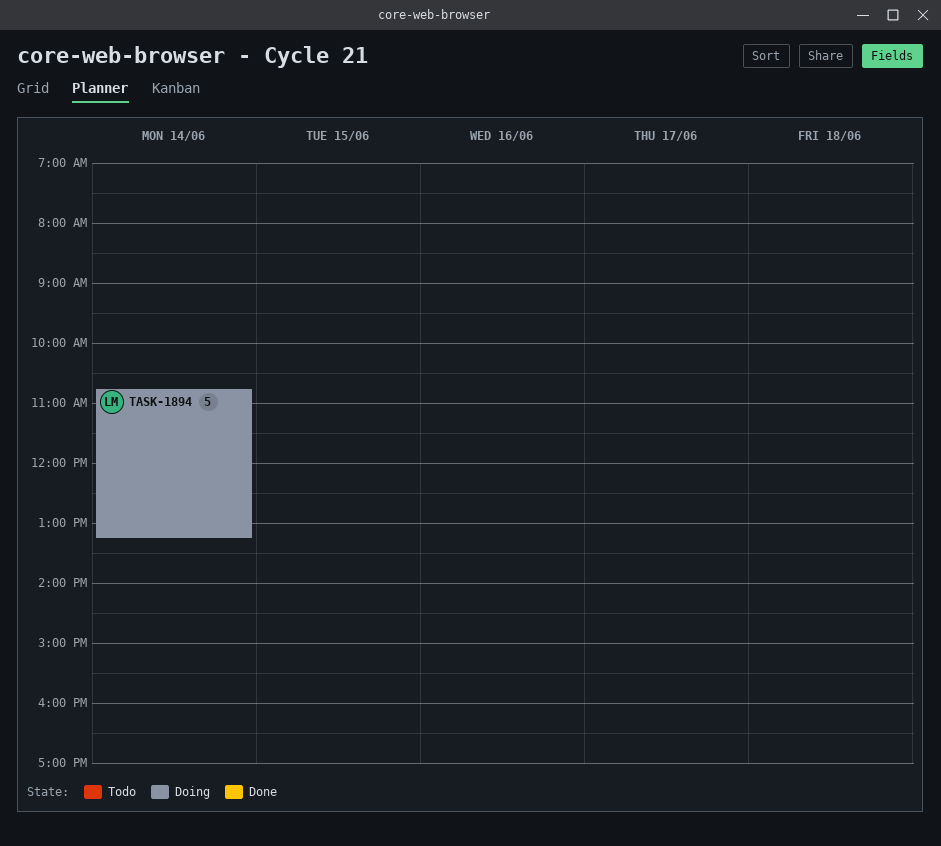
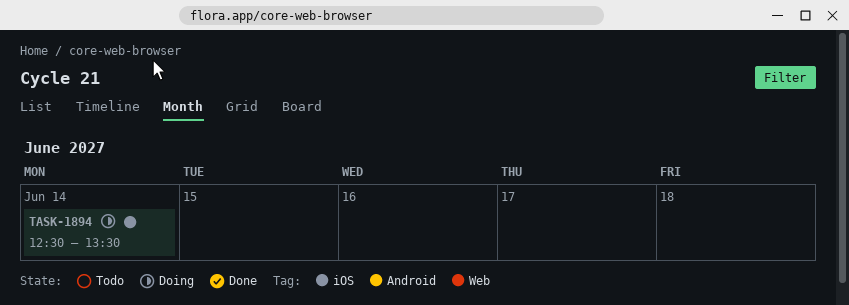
TASK-1894, begins: 10:45 -> 12:30
TASK-1894, ends: 13:15 -> 13:30

